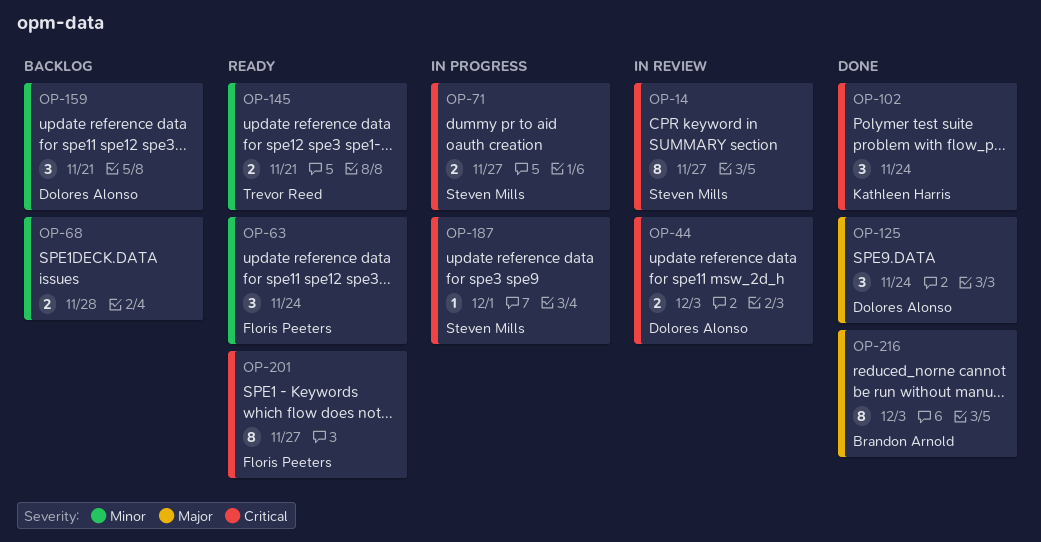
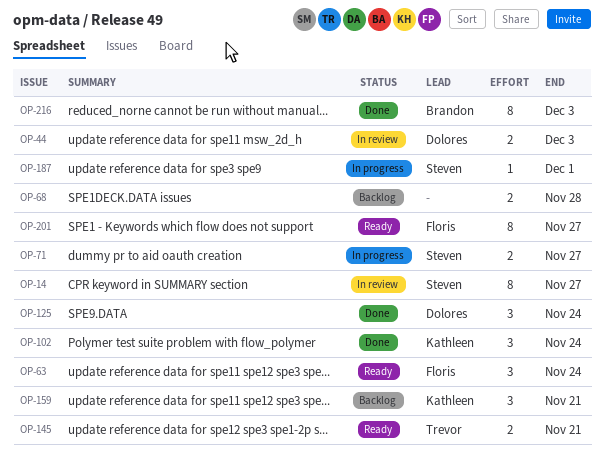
OP-159, owner: Dolores Alonso -> Kathleen Harris

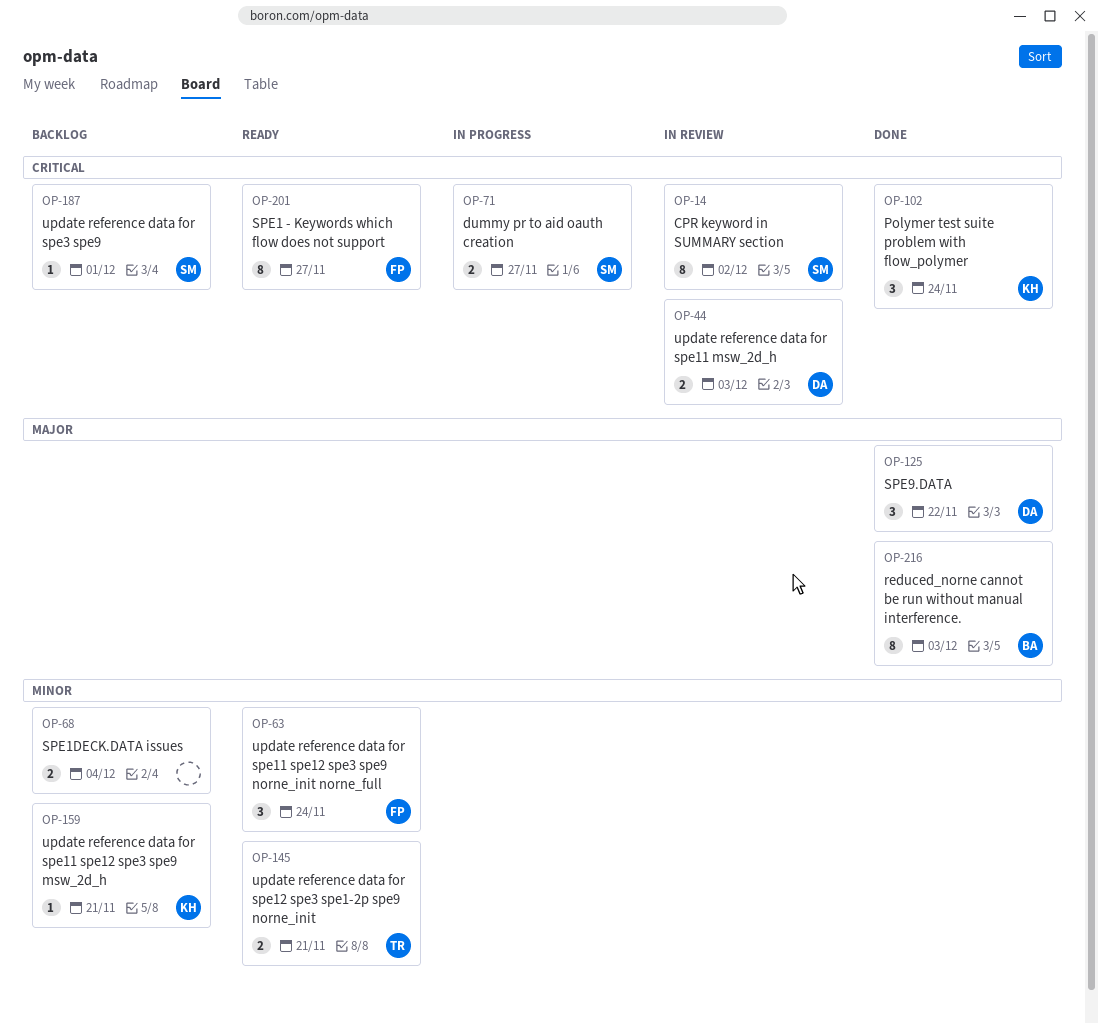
OP-14, due: Nov 27 -> Dec 2
OP-68, due: Nov 28 -> Dec 4
OP-125, due: Nov 24 -> Nov 22
OP-159, estimate: 3 -> 1
OP-187, status: In progress -> Backlog

